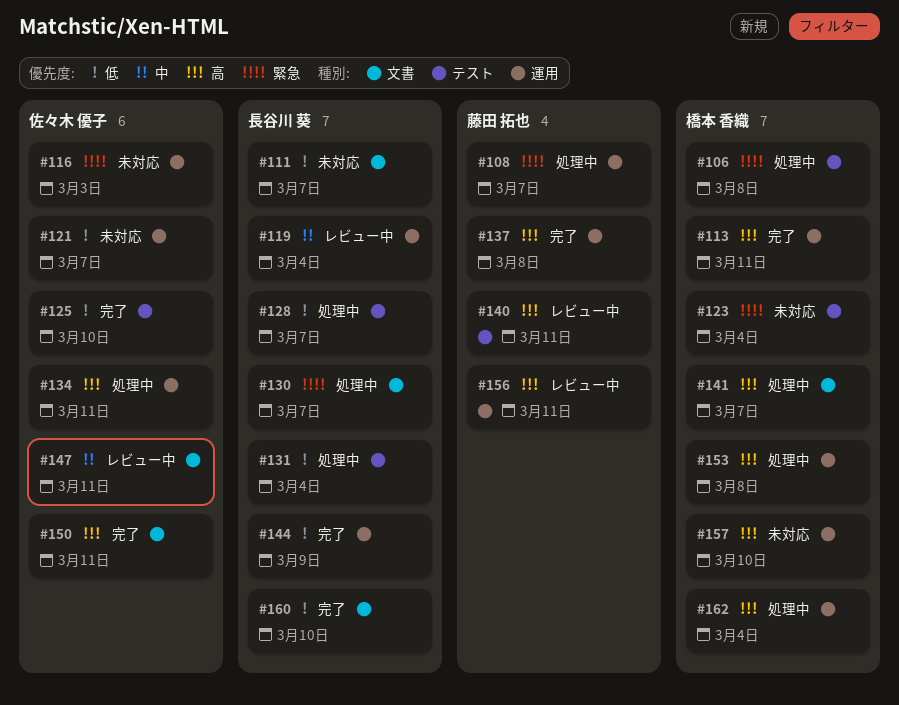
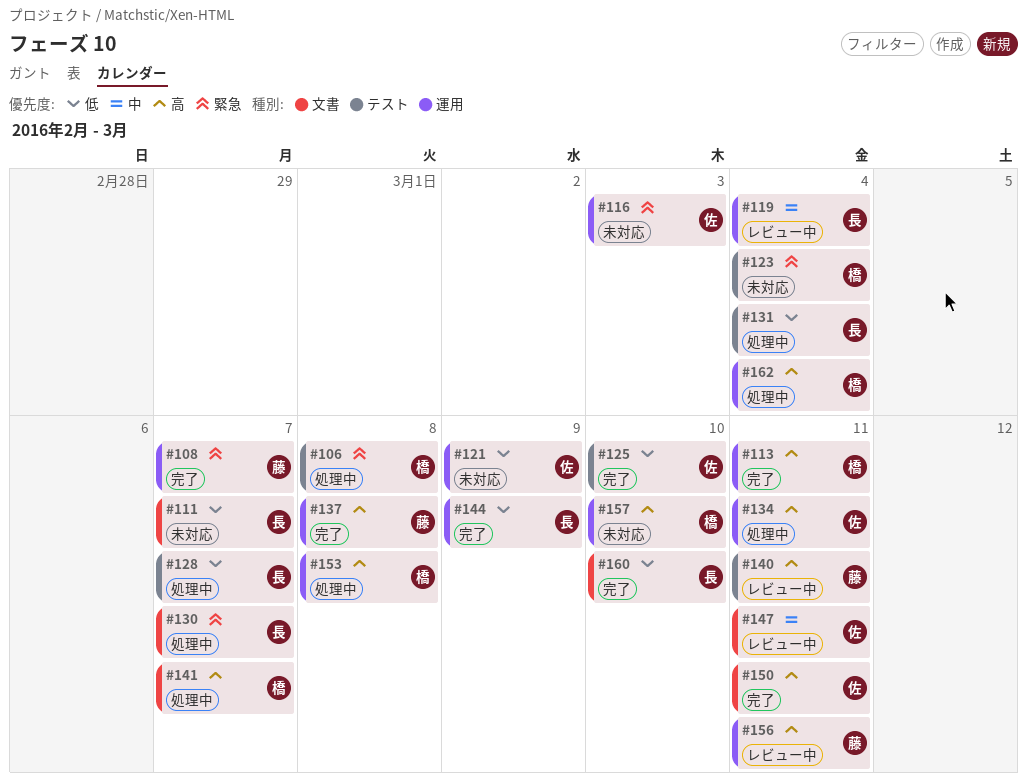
#108, status: 処理中 -> 完了
#121, due: Mar 7 -> Mar 9

